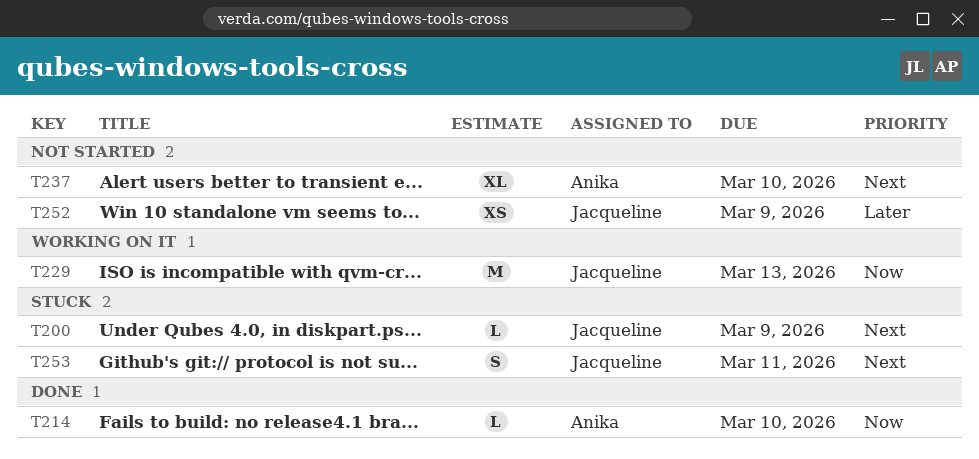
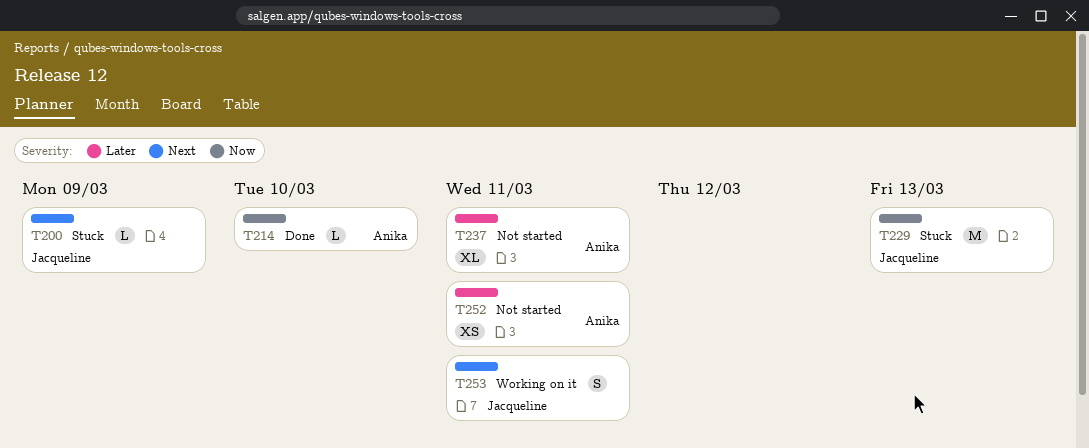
T229, status: Working on it -> Stuck
T237, priority: Next -> Later
T237, due: Mar 10 -> Mar 11
T252, owner: Jacqueline -> Anika
T252, due: Mar 9 -> Mar 11
T253, status: Stuck -> Working on it

